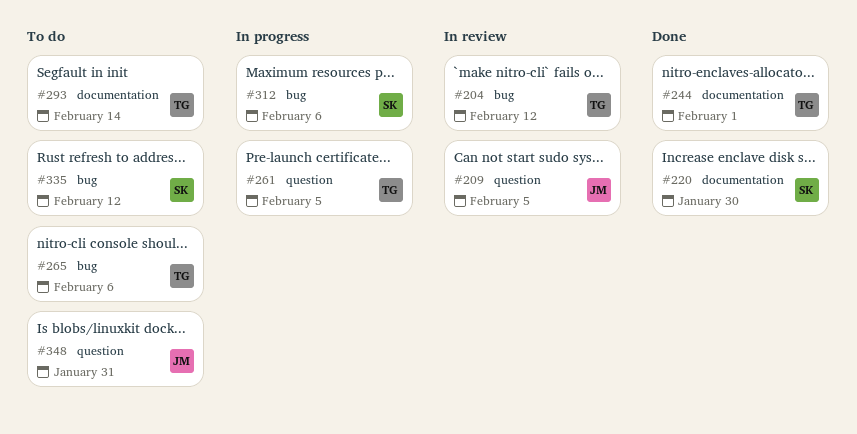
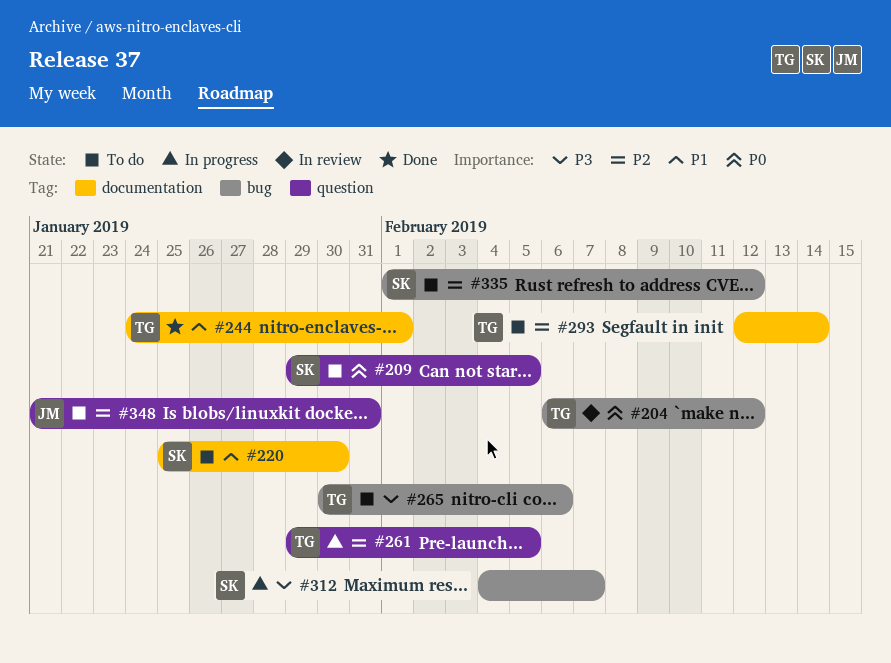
#209, status: In review -> To do
#209, owner: JM -> SK
#220, status: Done -> To do
#312, due: Feb 6 -> Feb 7

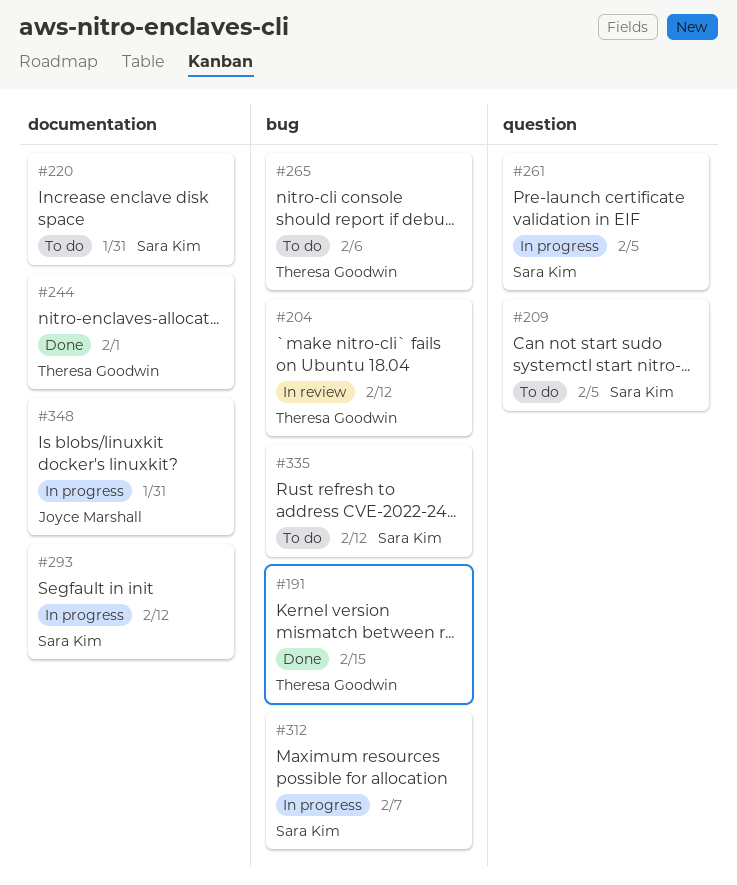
#191: none -> present
#220, due: Jan 30 -> Jan 31
#261, owner: Theresa Goodwin -> Sara Kim
#293, status: To do -> In progress
#293, owner: Theresa Goodwin -> Sara Kim
#293, due: Feb 14 -> Feb 12
#348, status: To do -> In progress
#348, label: question -> documentation

